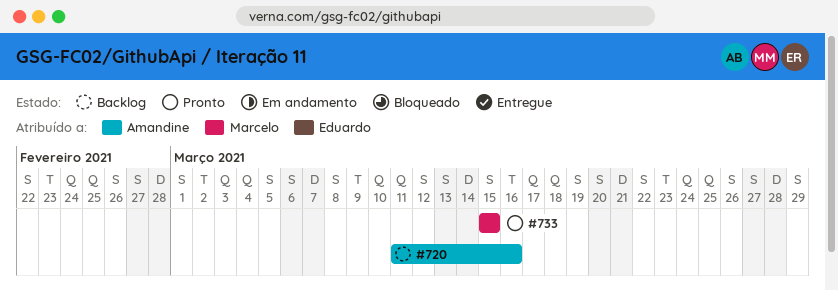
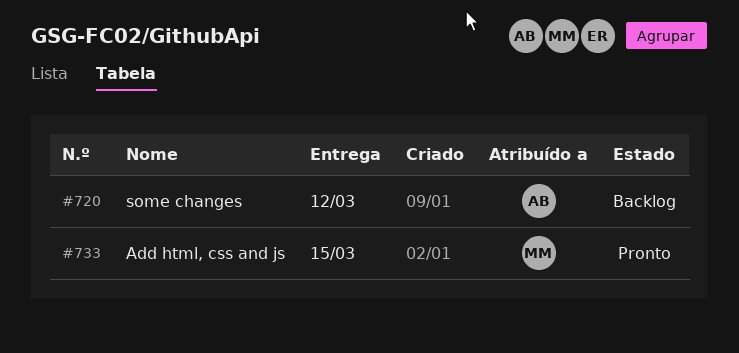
#720, due: Mar 16 -> Mar 12

